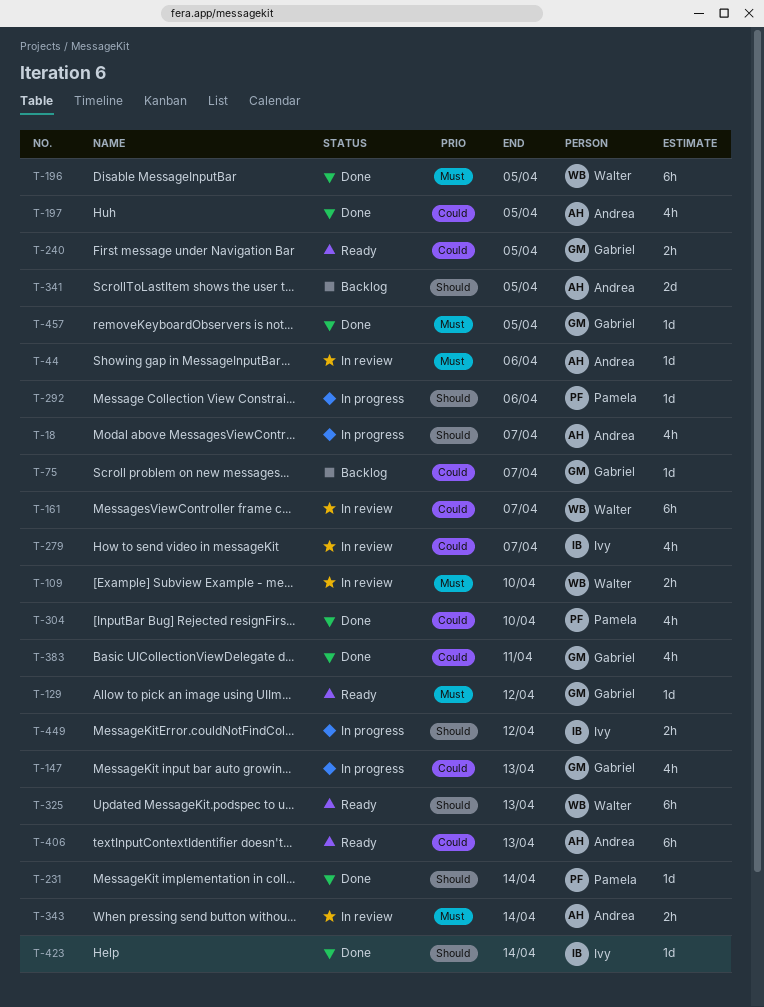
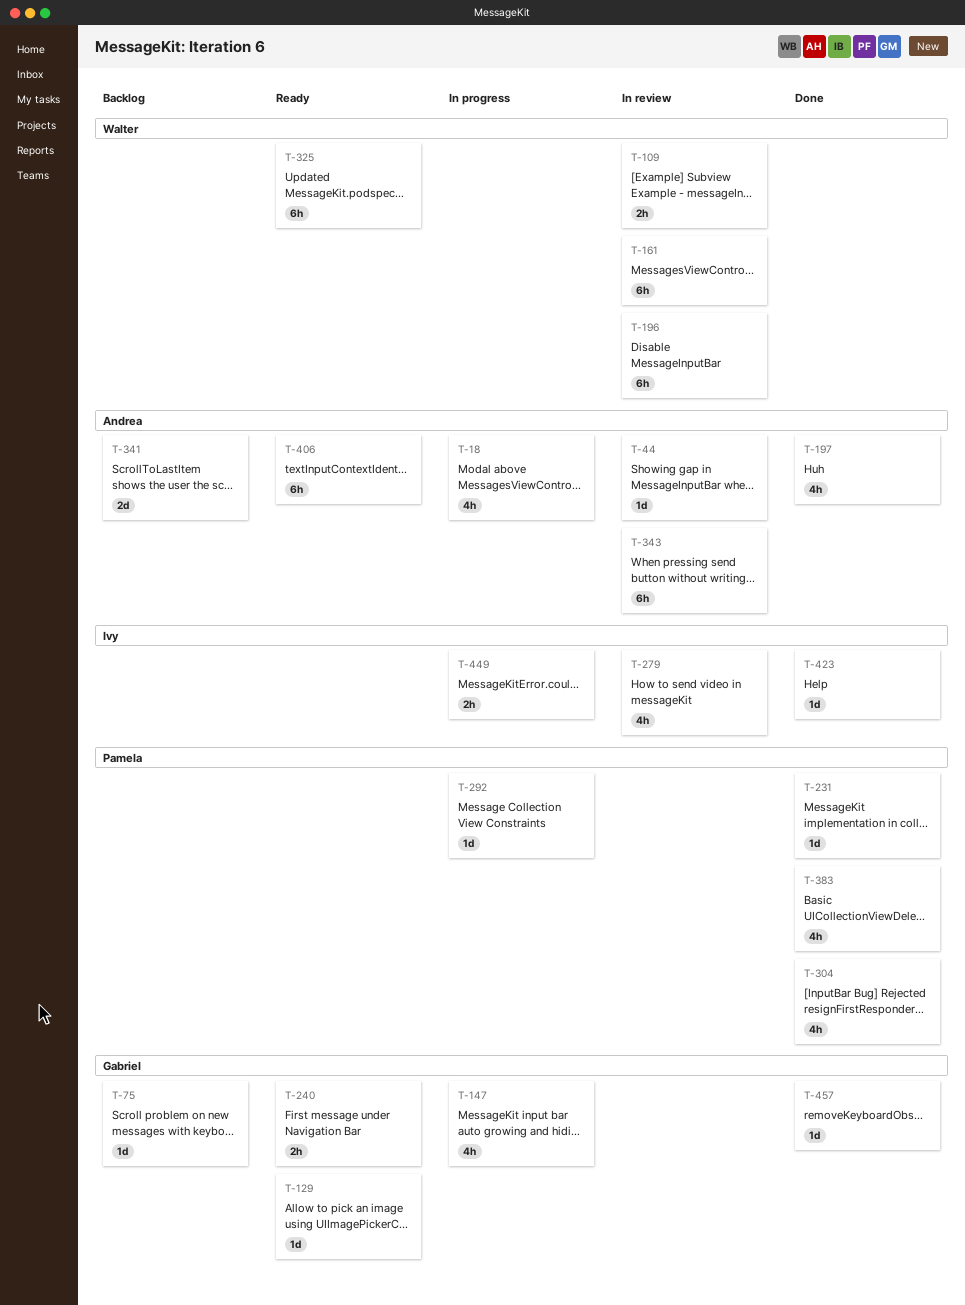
T-196, status: Done -> In review
T-343, estimate: 2h -> 6h
T-383, owner: Gabriel -> Pamela

